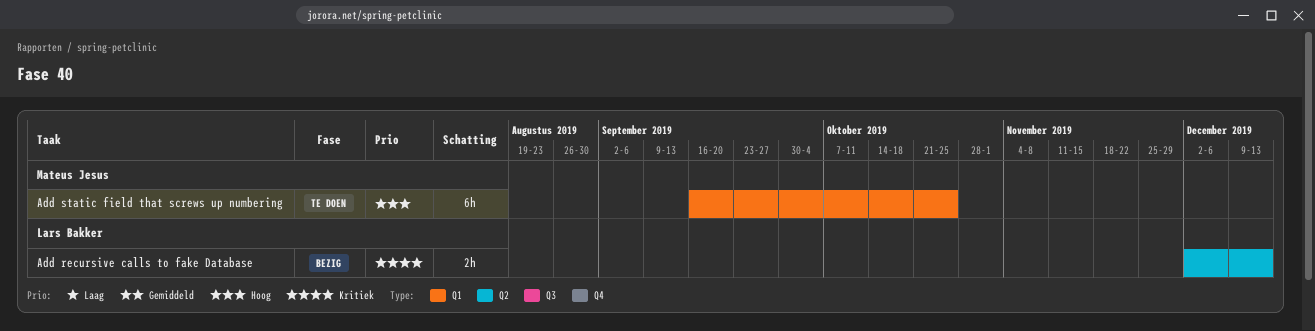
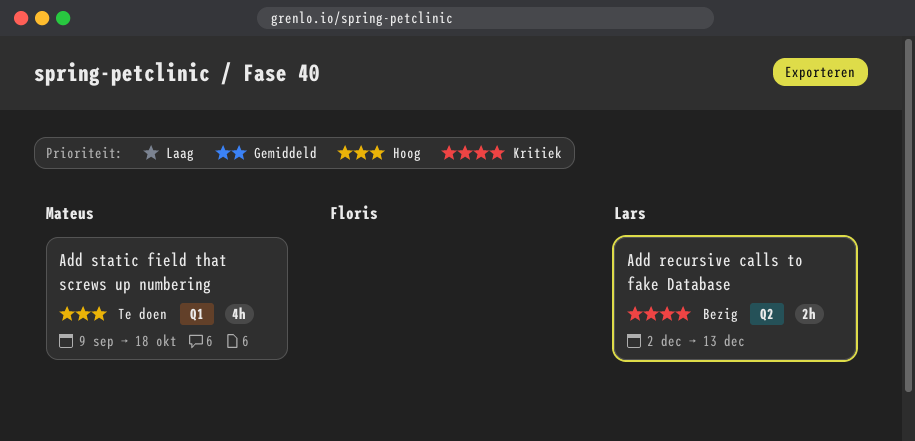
Add static field that screws up numbering, estimate: 6h -> 4h
Add static field that screws up numbering, start: Sep 16 -> Sep 9
Add static field that screws up numbering, due: Oct 25 -> Oct 18

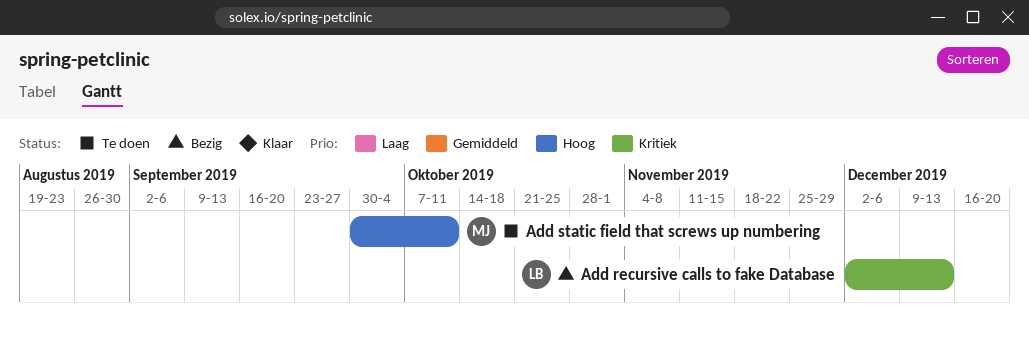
Add static field that screws up numbering, start: Sep 9 -> Sep 30
Add static field that screws up numbering, due: Oct 18 -> Oct 11

